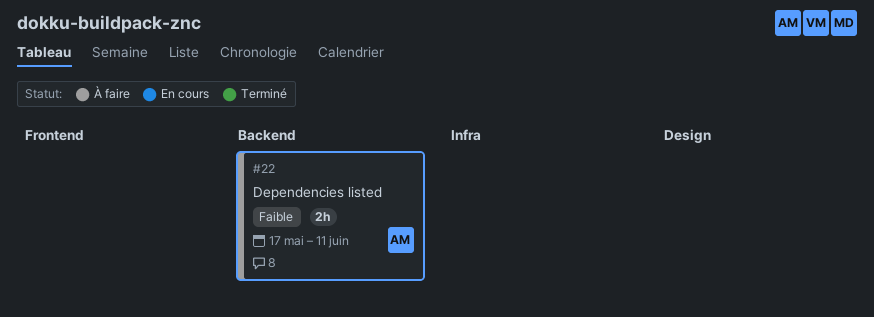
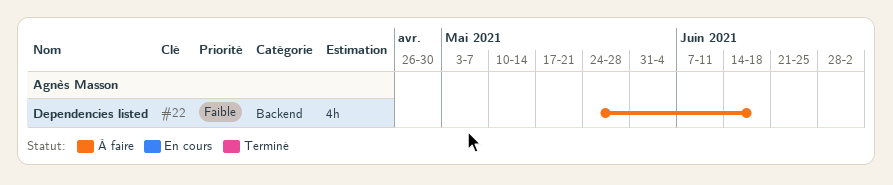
#22, estimate: 2h -> 4h
#22, start: May 17 -> May 24
#22, due: Jun 11 -> Jun 18

